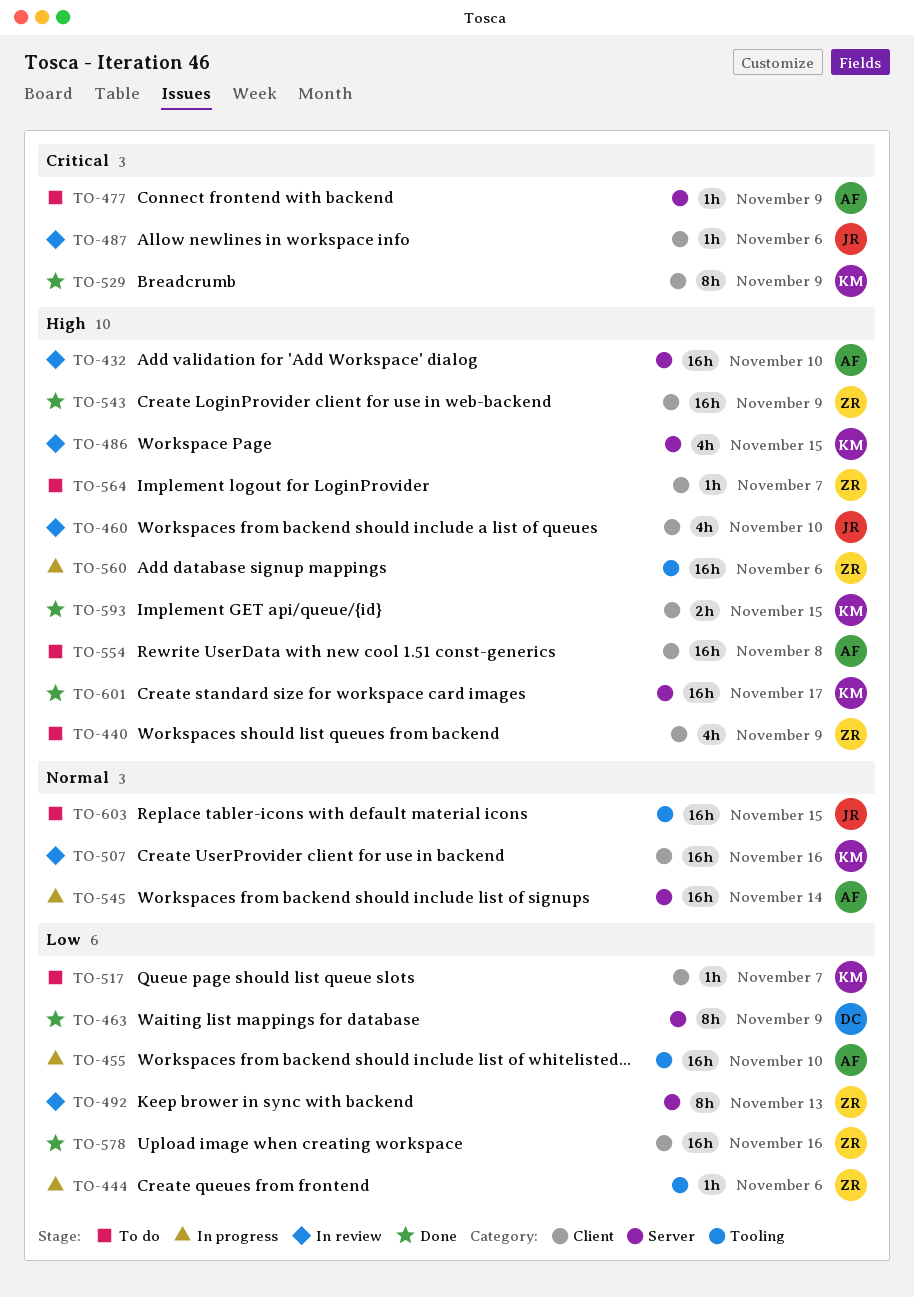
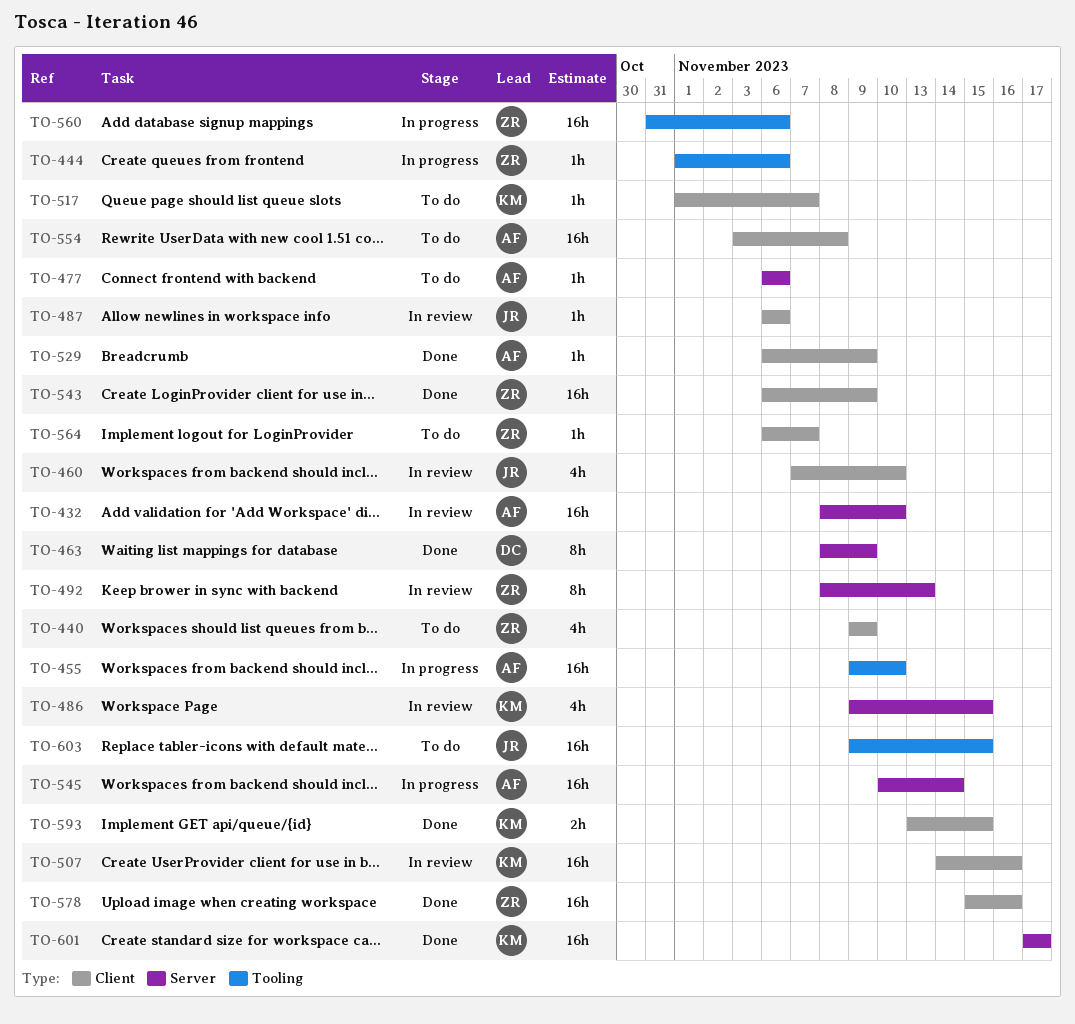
TO-477, due: Nov 9 -> Nov 6
TO-529, owner: KM -> AF
TO-529, estimate: 8h -> 1h

